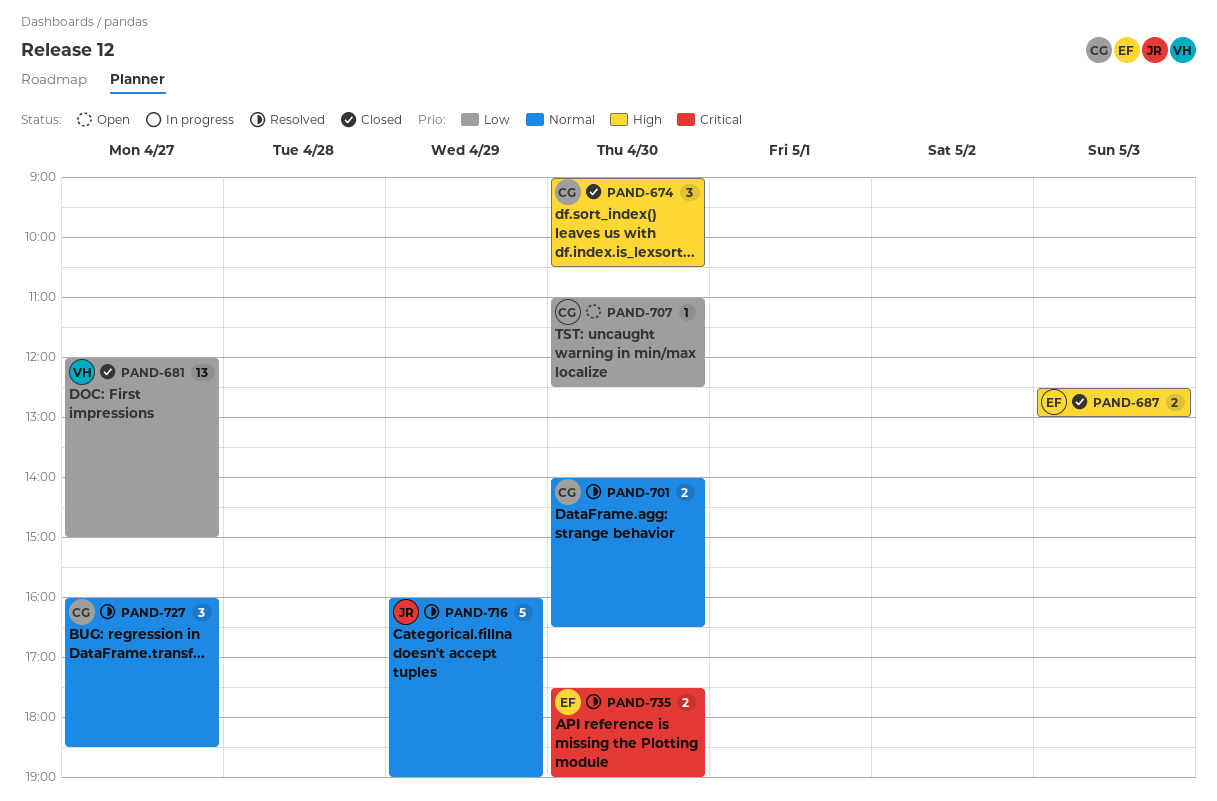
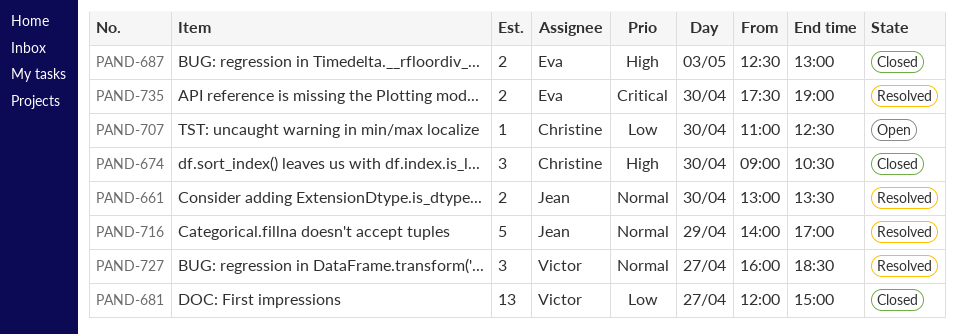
PAND-661: none -> present
PAND-701: present -> none
PAND-716, begins: 16:00 -> 14:00
PAND-716, ends: 19:00 -> 17:00
PAND-727, owner: Christine -> Victor

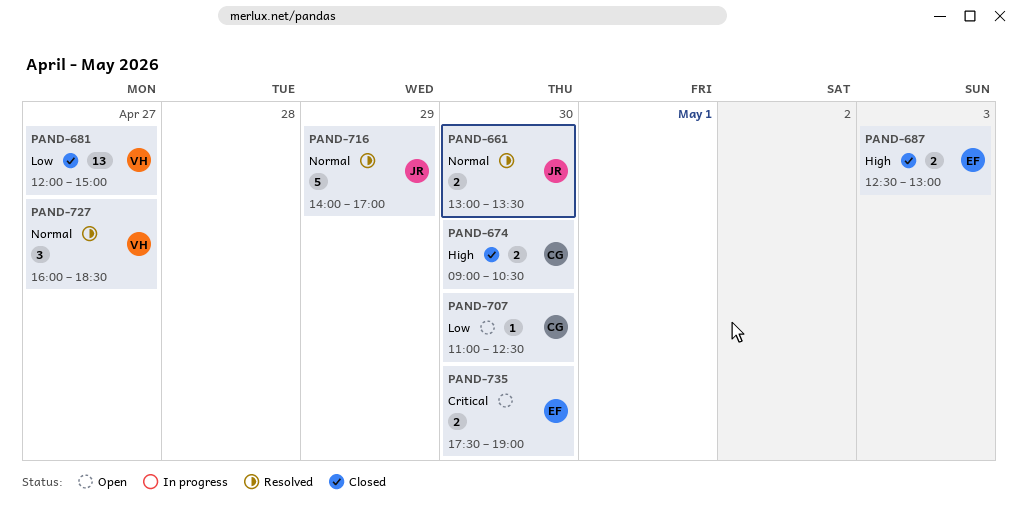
PAND-674, estimate: 3 -> 2
PAND-735, status: Resolved -> Open

